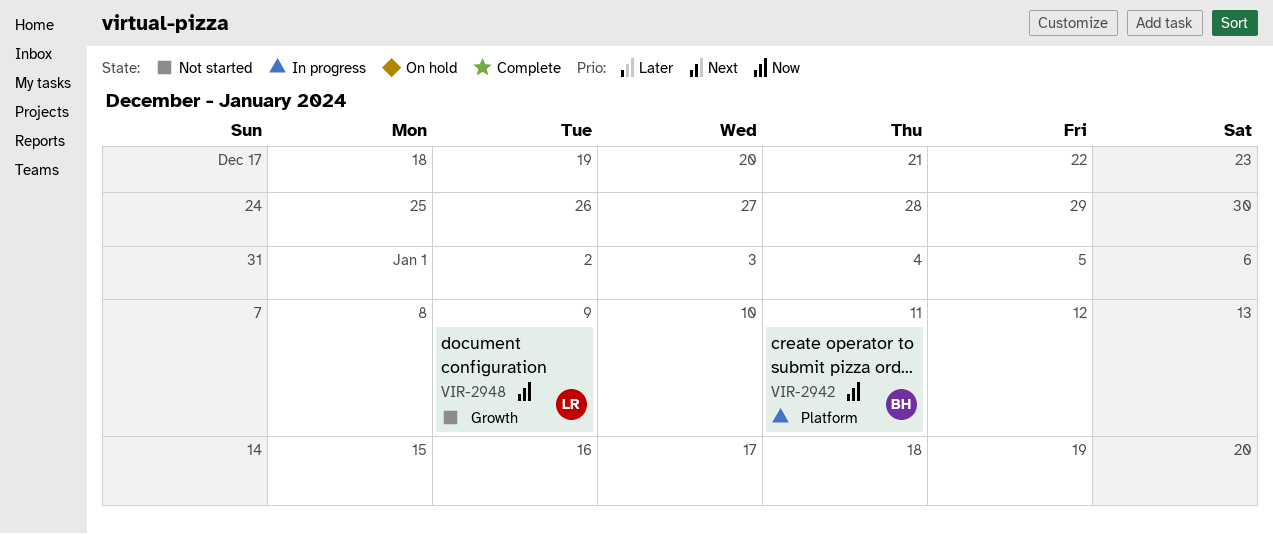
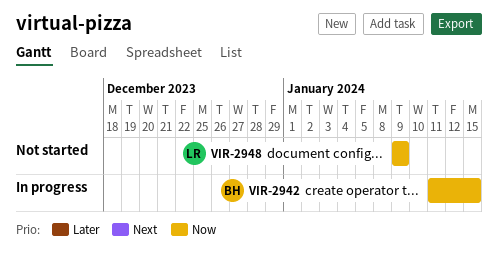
VIR-2942, due: Jan 11 -> Jan 15

